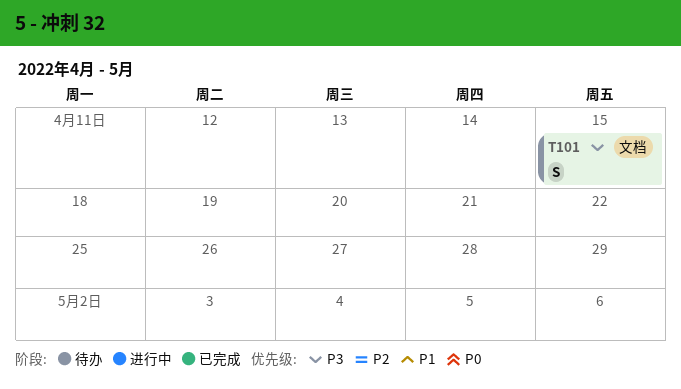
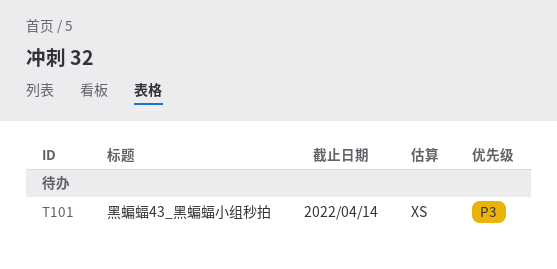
T101, estimate: S -> XS
T101, due: Apr 15 -> Apr 14

